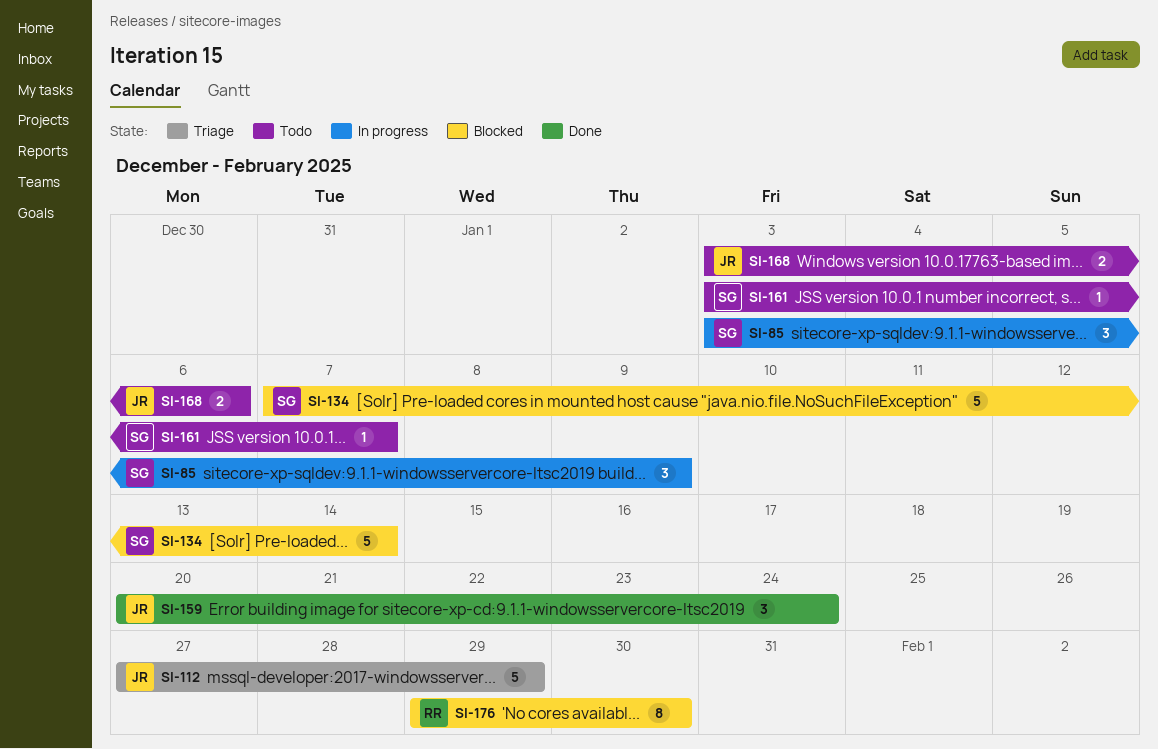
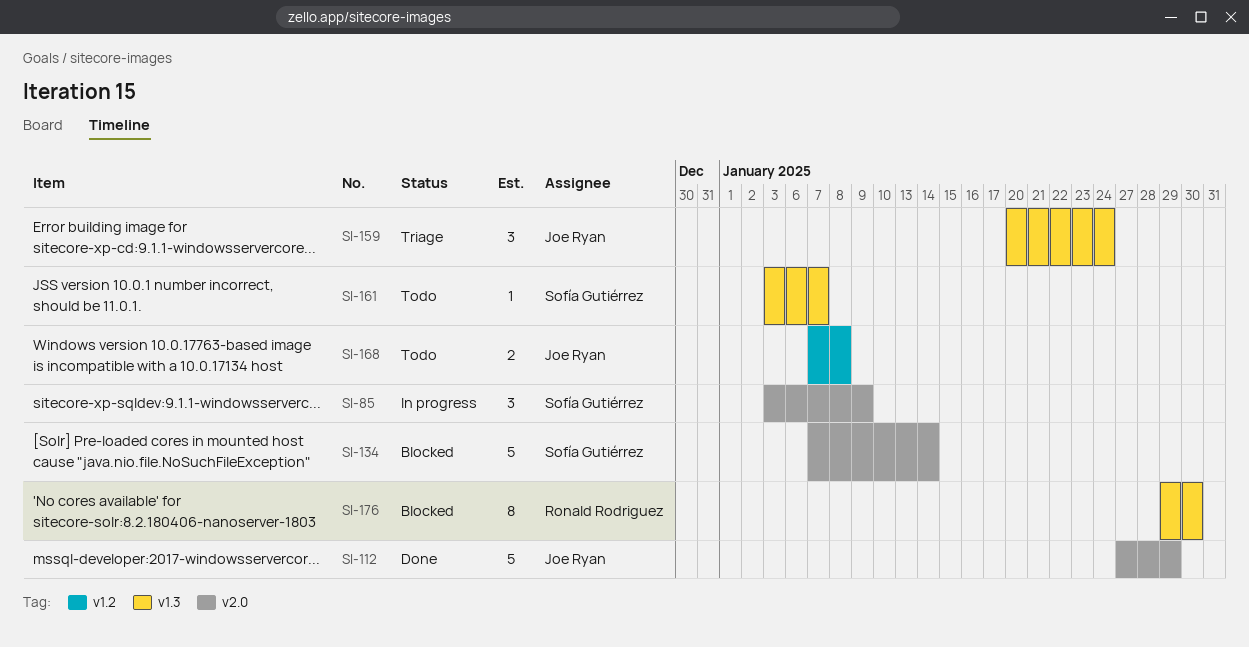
SI-112, status: Triage -> Done
SI-159, status: Done -> Triage
SI-168, start: Jan 3 -> Jan 7
SI-168, due: Jan 6 -> Jan 8

